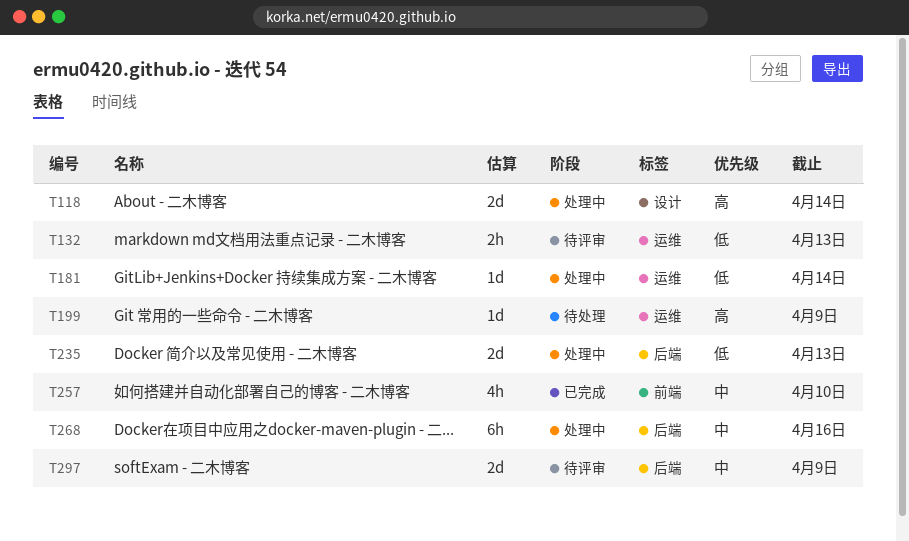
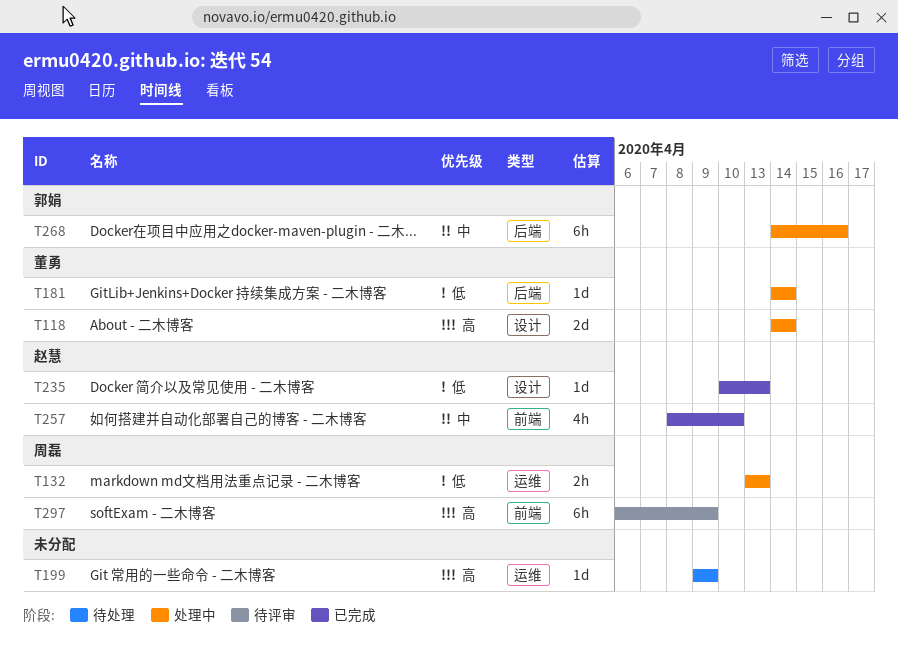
T132, status: 待评审 -> 处理中
T181, label: 运维 -> 后端
T235, status: 处理中 -> 已完成
T235, label: 后端 -> 设计
T235, estimate: 2d -> 1d
T297, priority: 中 -> 高
T297, label: 后端 -> 前端
T297, estimate: 2d -> 6h

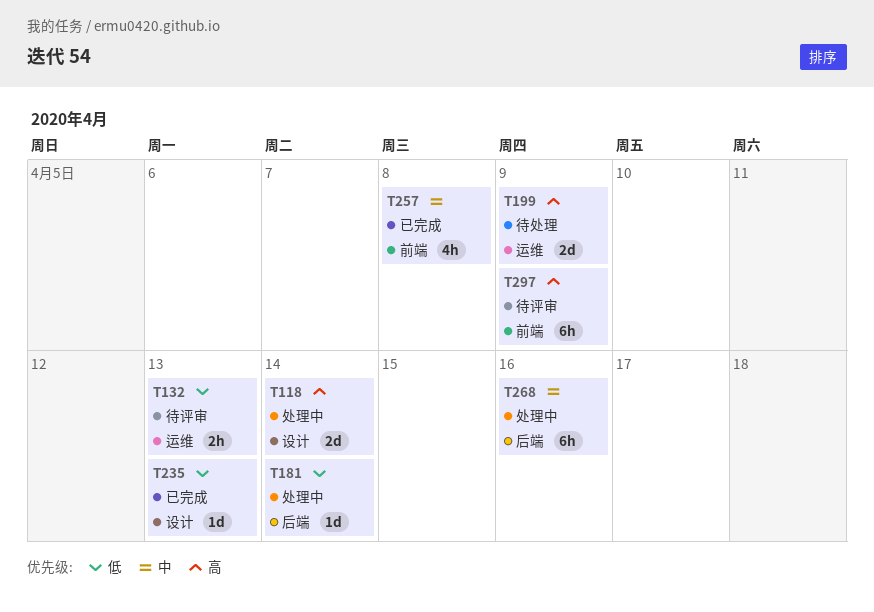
T132, status: 处理中 -> 待评审
T199, estimate: 1d -> 2d
T257, due: Apr 10 -> Apr 8

